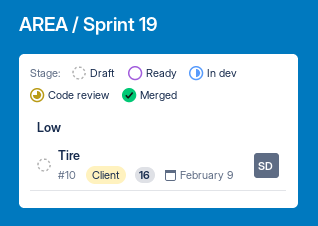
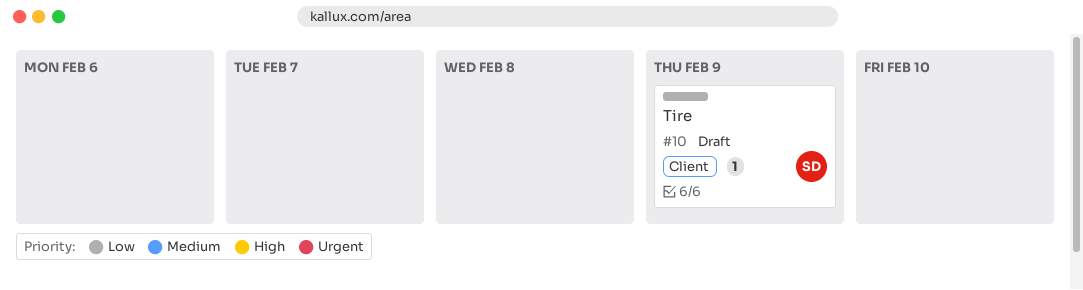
#10, estimate: 16 -> 1

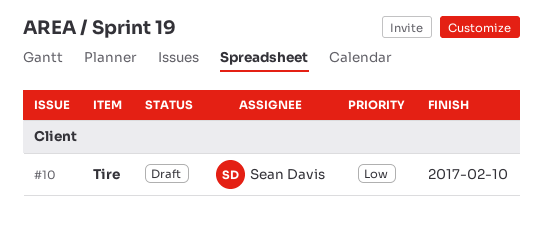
#10, due: Feb 9 -> Feb 10

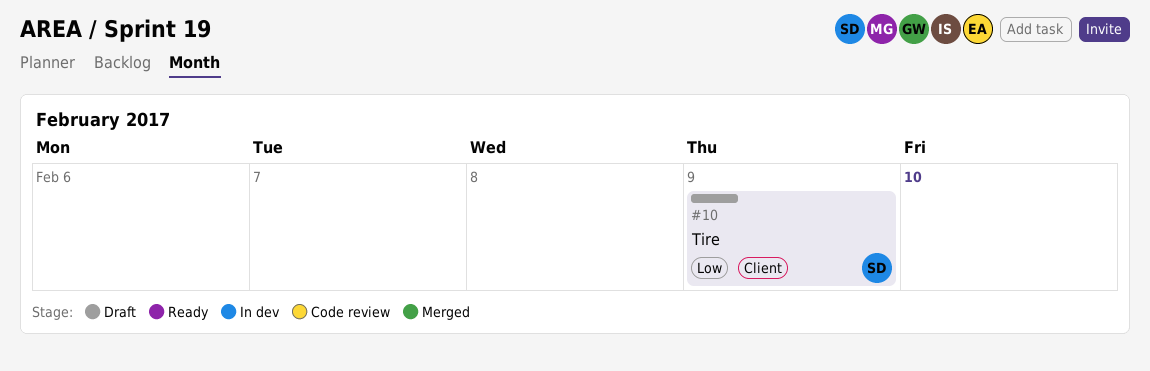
#10, due: Feb 10 -> Feb 9

